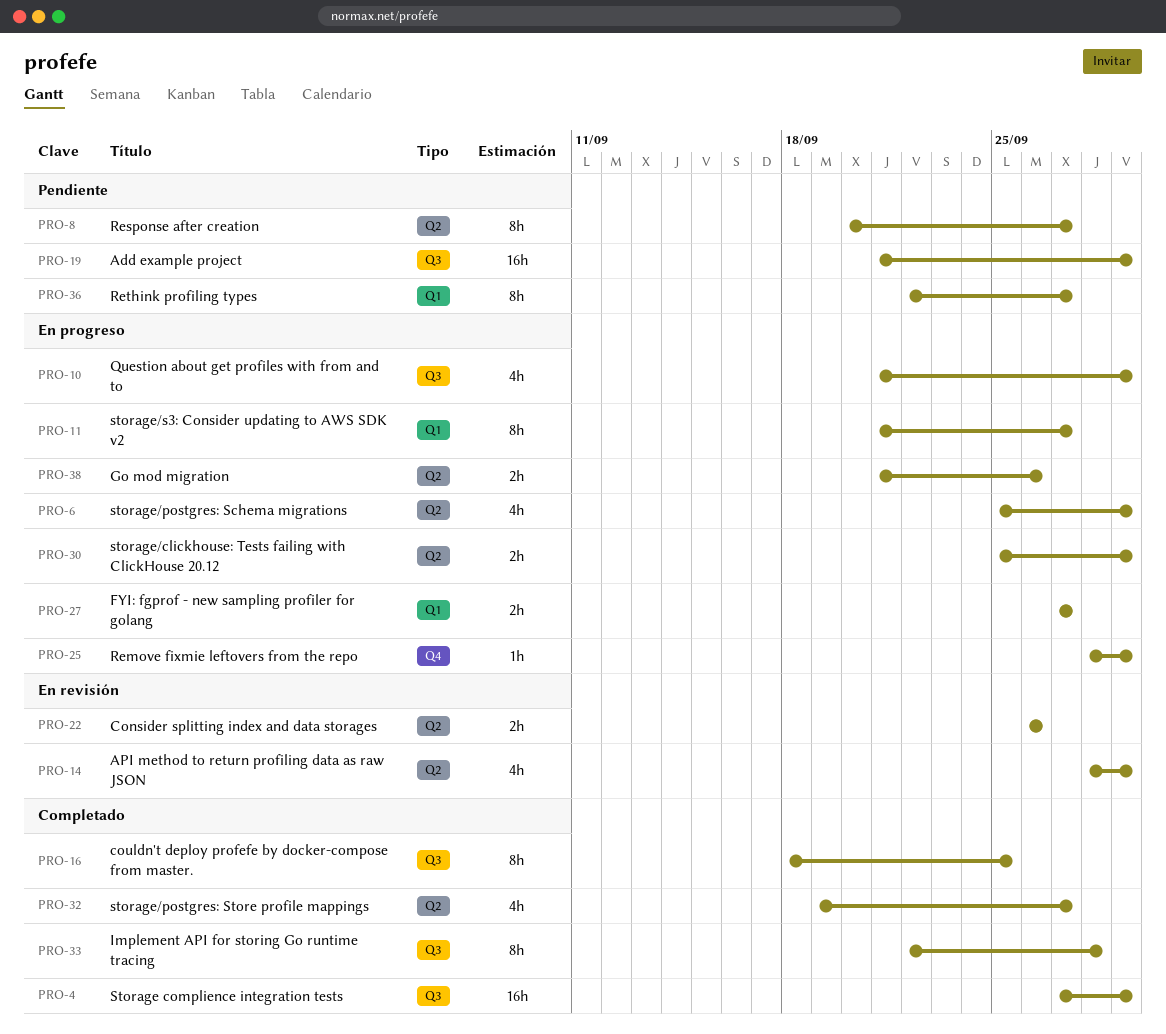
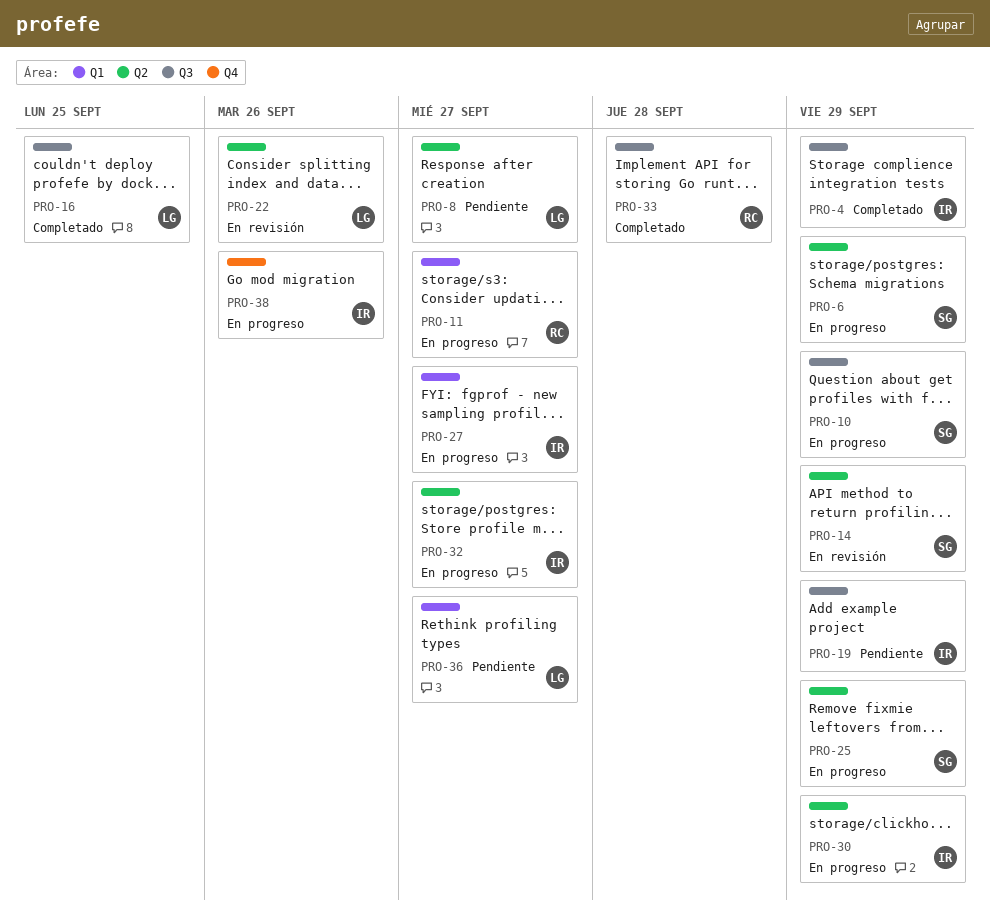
PRO-25, label: Q4 -> Q2
PRO-32, status: Completado -> En progreso
PRO-38, label: Q2 -> Q4

